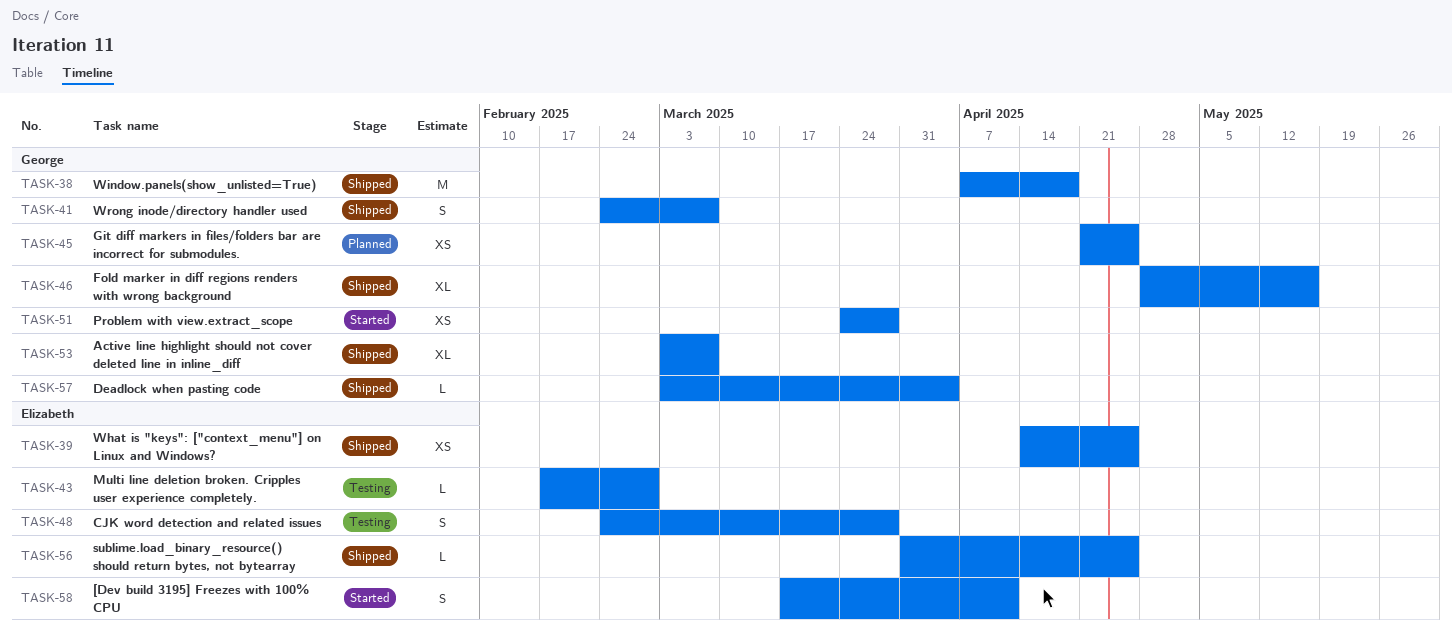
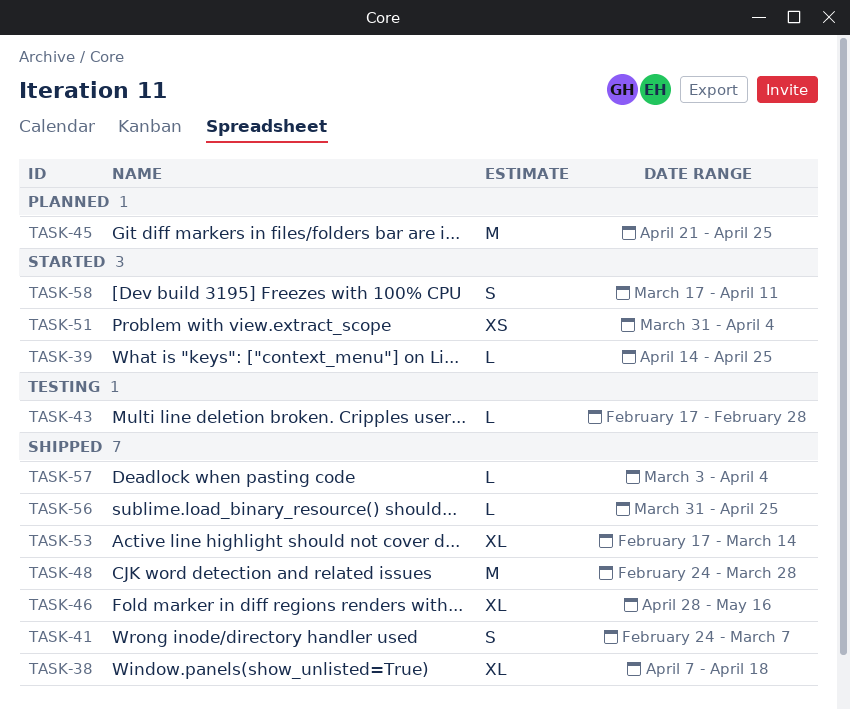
TASK-38, estimate: M -> XL
TASK-39, status: Shipped -> Started
TASK-39, estimate: XS -> L
TASK-45, estimate: XS -> M
TASK-48, status: Testing -> Shipped
TASK-48, estimate: S -> M
TASK-51, start: Mar 24 -> Mar 31
TASK-51, due: Mar 28 -> Apr 4
TASK-53, start: Mar 3 -> Feb 17
TASK-53, due: Mar 7 -> Mar 14

